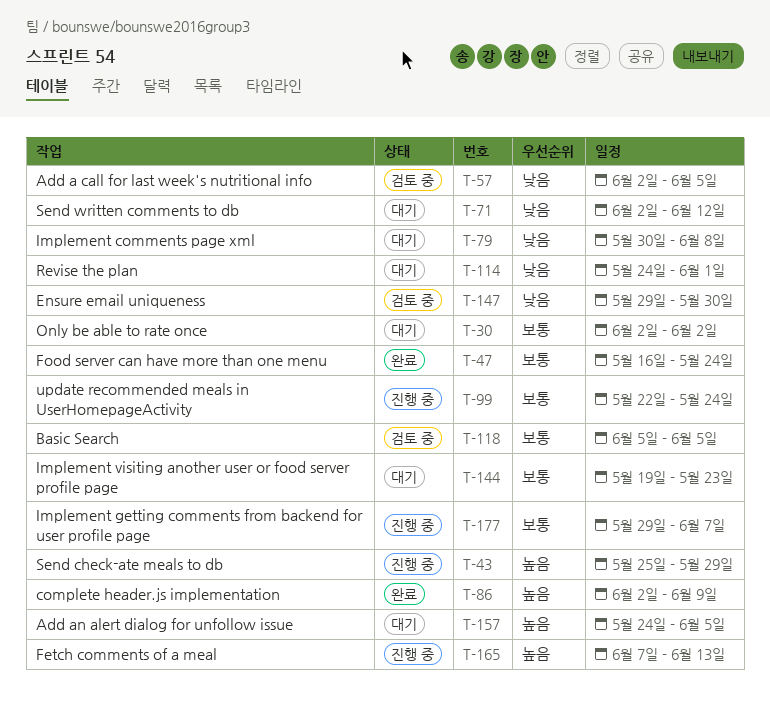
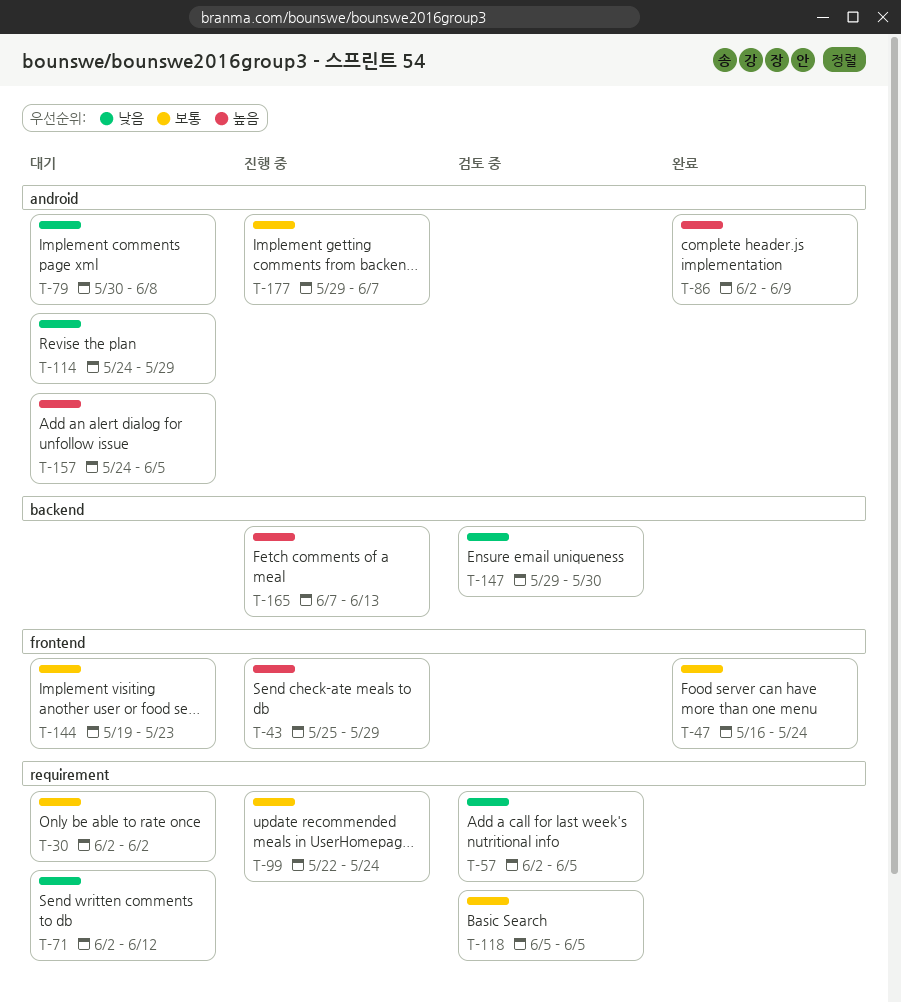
T-114, due: Jun 1 -> May 29

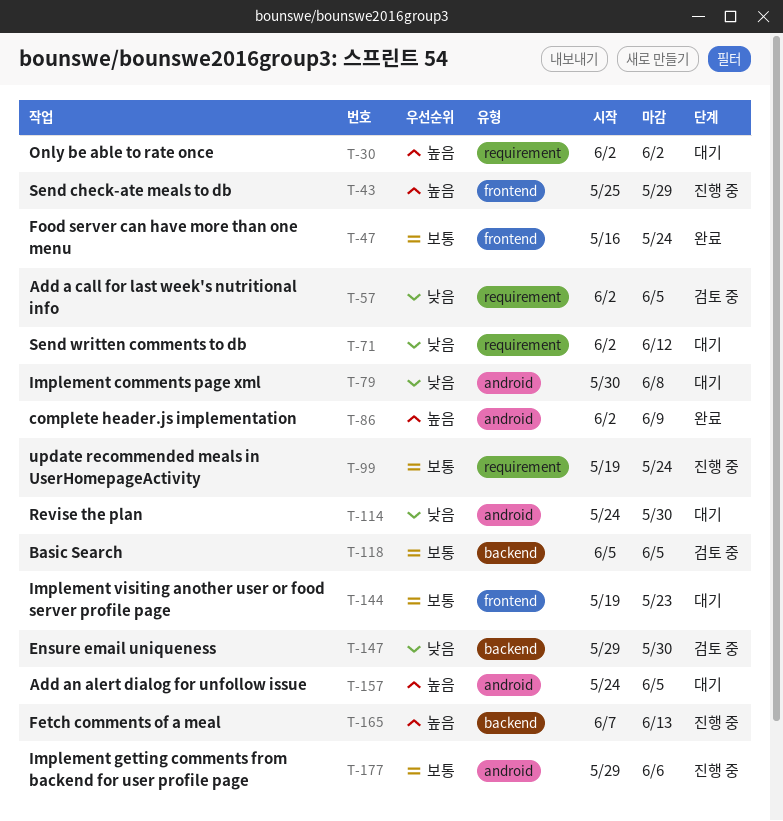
T-30, priority: 보통 -> 높음
T-99, start: May 22 -> May 19
T-114, due: May 29 -> May 30
T-118, label: requirement -> backend
T-177, due: Jun 7 -> Jun 6

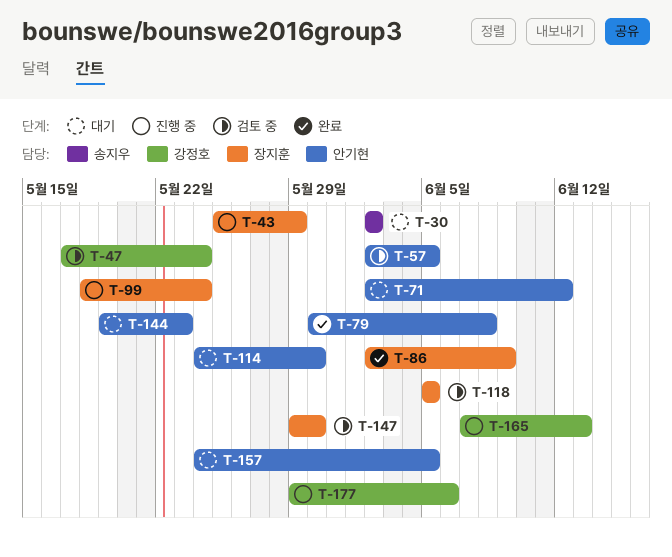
T-47, status: 완료 -> 검토 중
T-47, start: May 16 -> May 17
T-79, status: 대기 -> 완료
T-99, start: May 19 -> May 18

